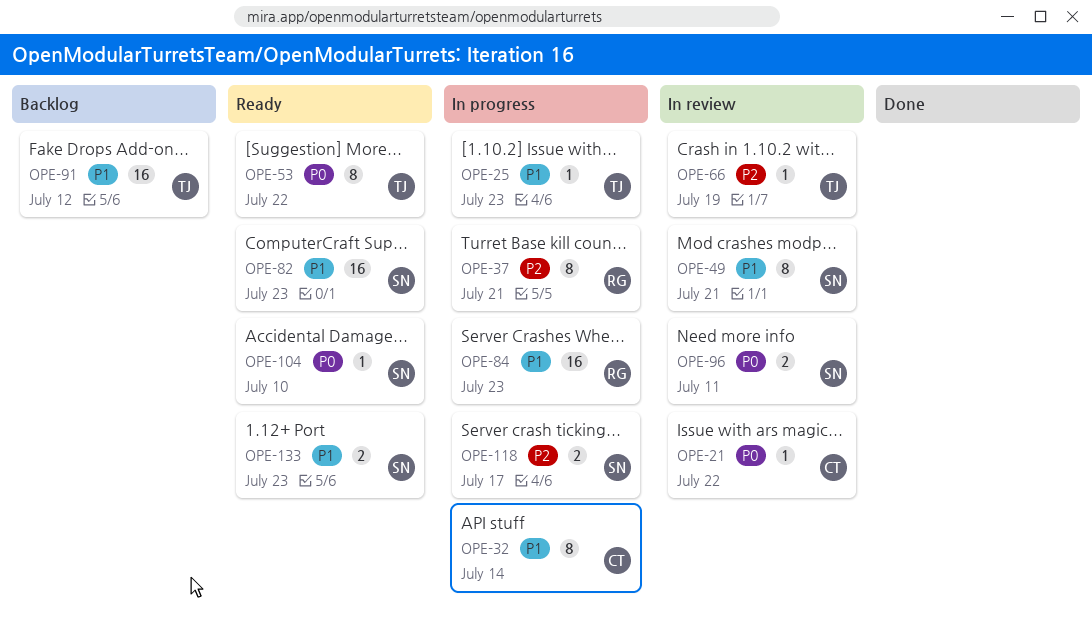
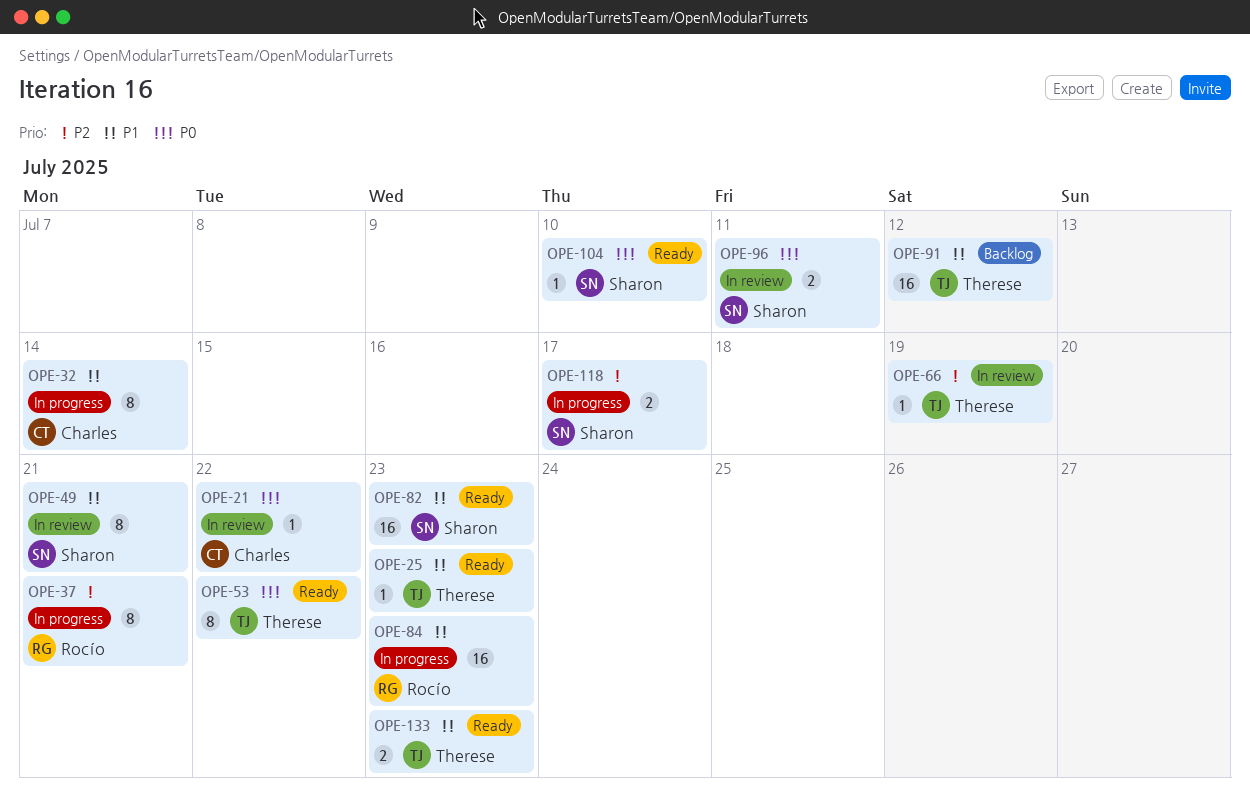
OPE-25, status: In progress -> Ready
OPE-133, owner: Sharon -> Therese

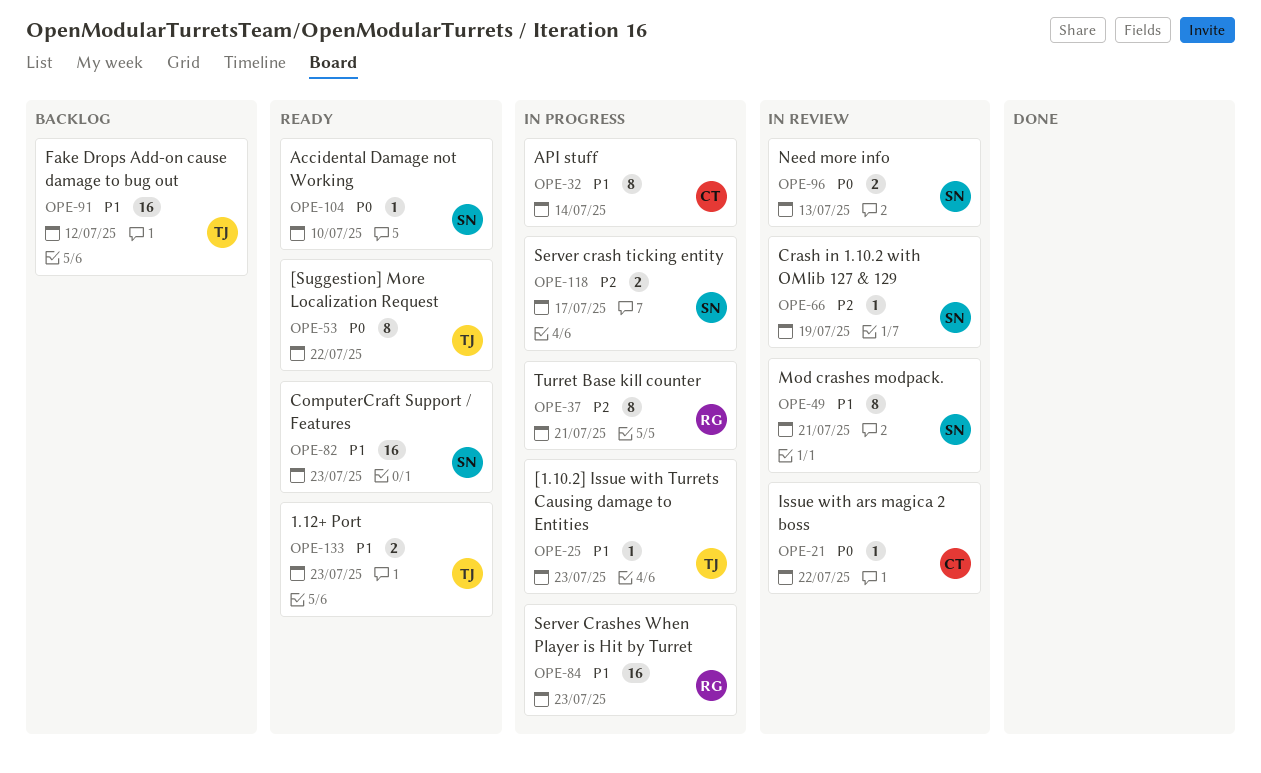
OPE-25, status: Ready -> In progress
OPE-66, owner: Therese -> Sharon
OPE-96, due: Jul 11 -> Jul 13

